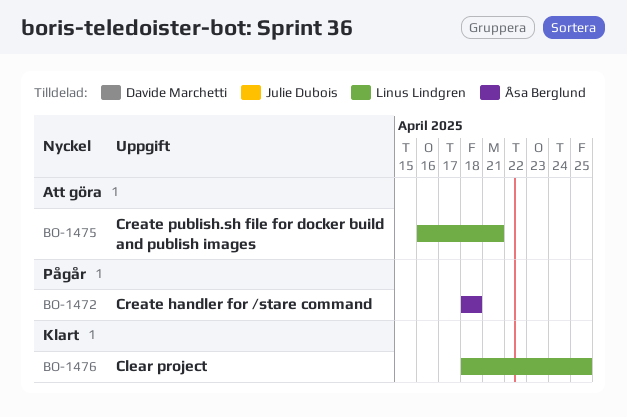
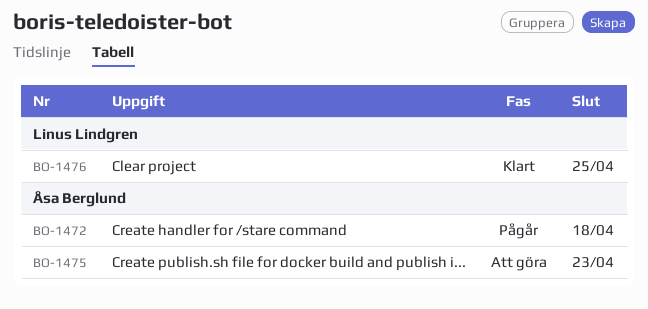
BO-1475, owner: Linus Lindgren -> Åsa Berglund
BO-1475, due: Apr 21 -> Apr 23

